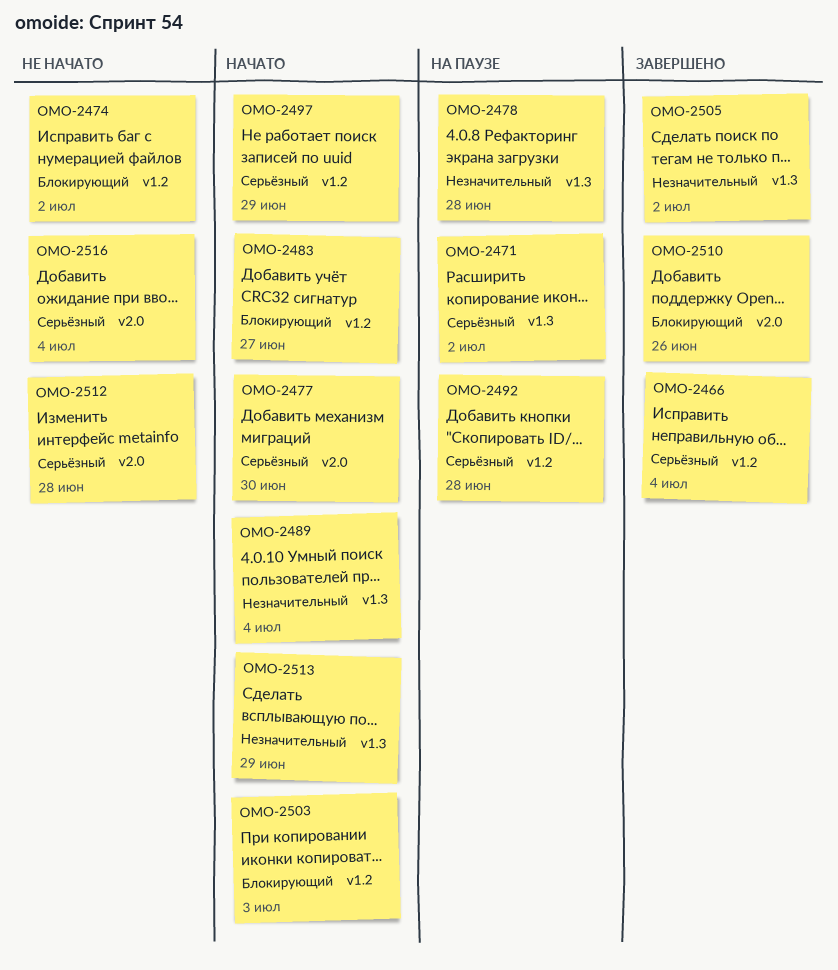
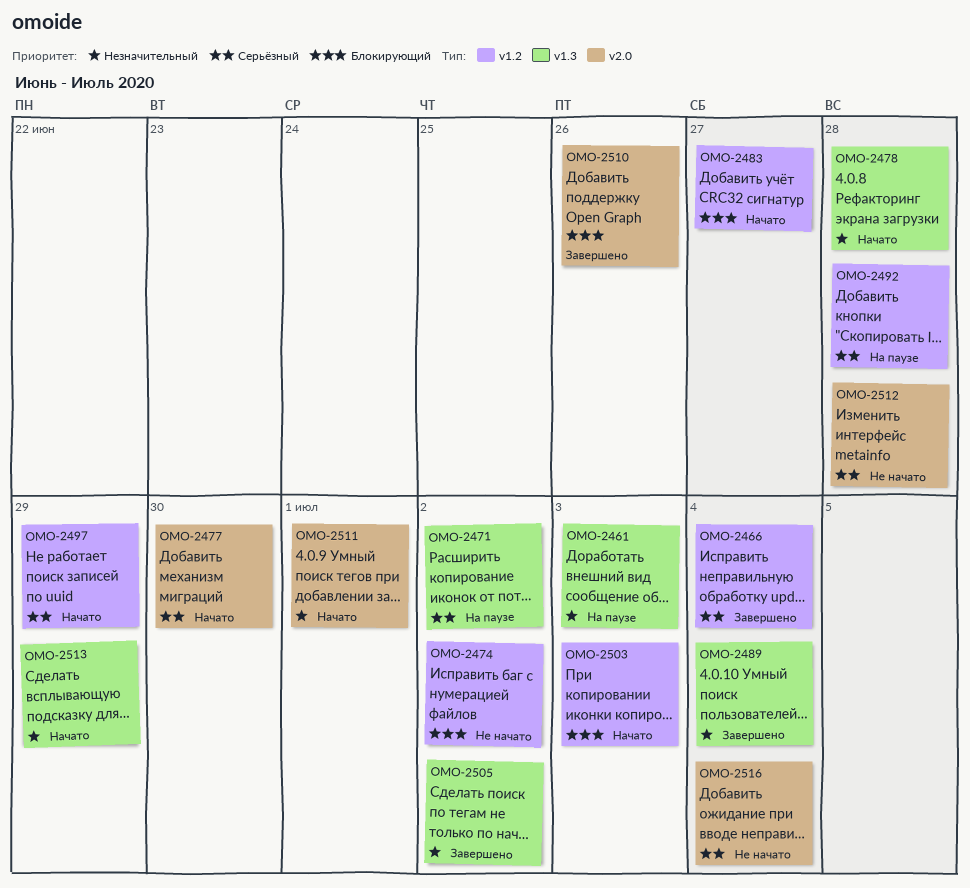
OMO-2461: none -> present
OMO-2478, status: На паузе -> Начато
OMO-2489, status: Начато -> Завершено
OMO-2511: none -> present

